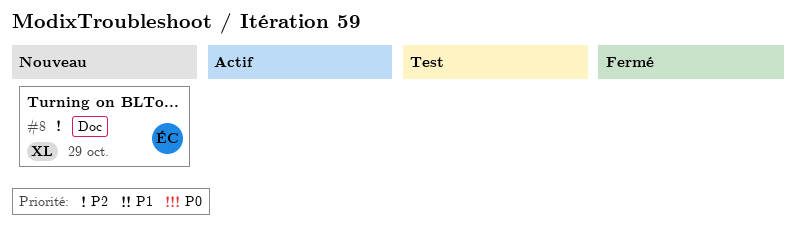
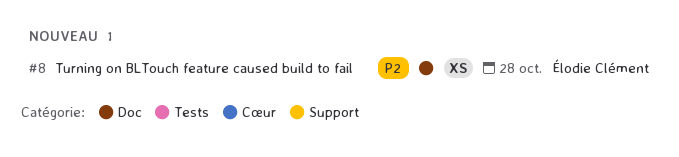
#8, estimate: XL -> XS
#8, due: Oct 29 -> Oct 28

